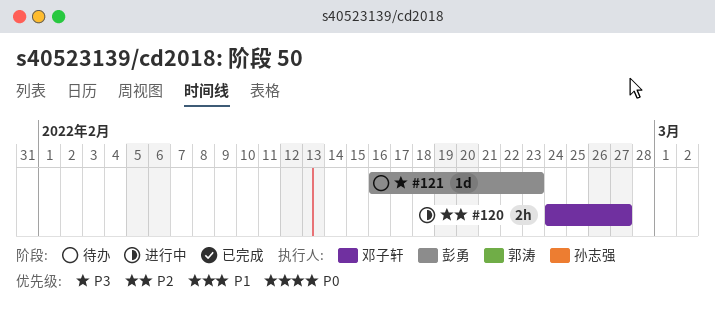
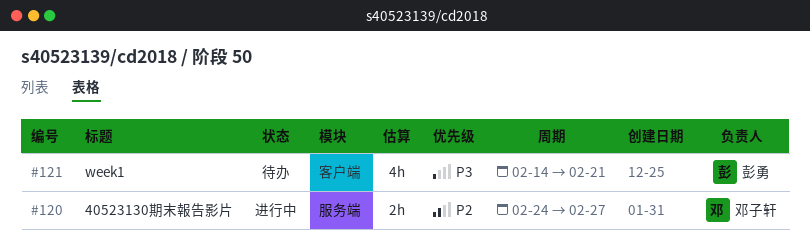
#121, estimate: 1d -> 4h
#121, start: Feb 16 -> Feb 14
#121, due: Feb 23 -> Feb 21

